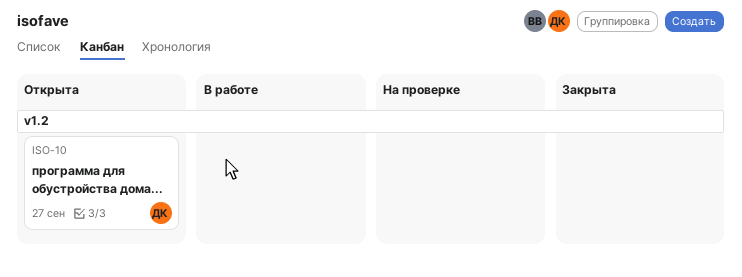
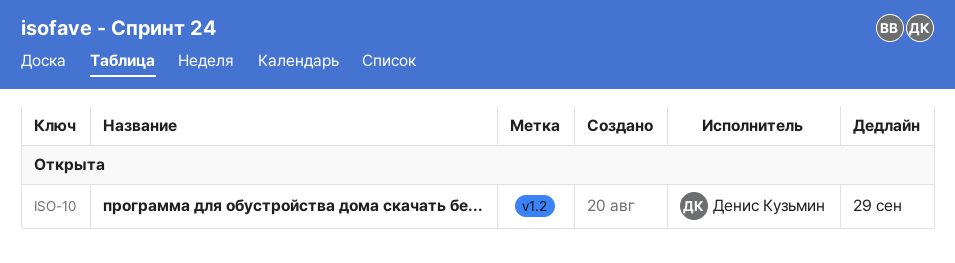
ISO-10, due: Sep 27 -> Sep 29

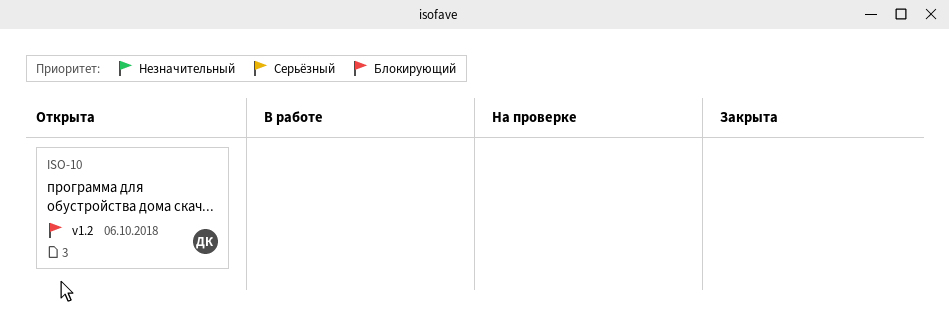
ISO-10, due: Sep 29 -> Oct 6

